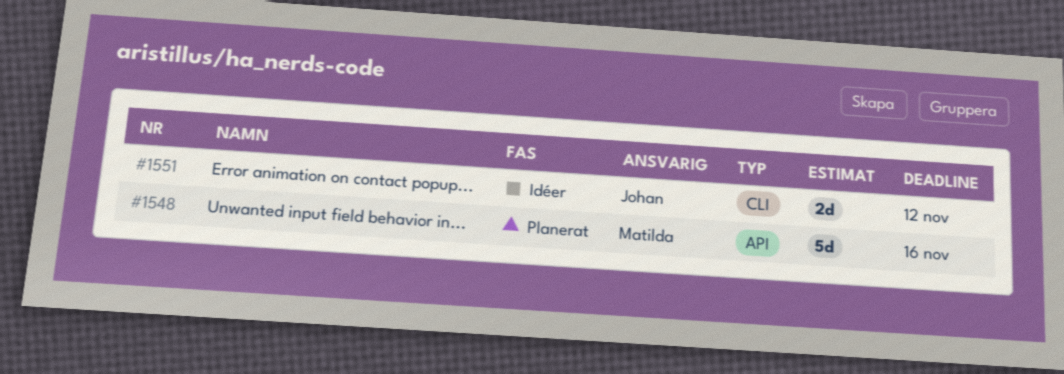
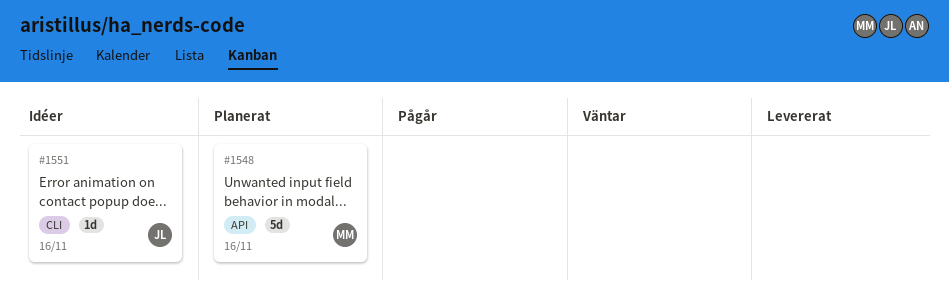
#1551, estimate: 2d -> 1d
#1551, due: Nov 12 -> Nov 16

